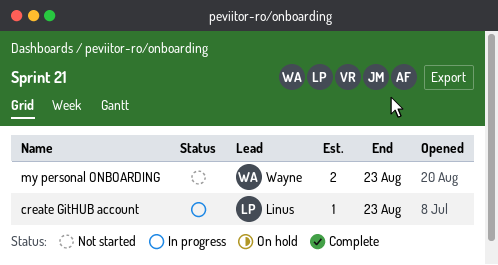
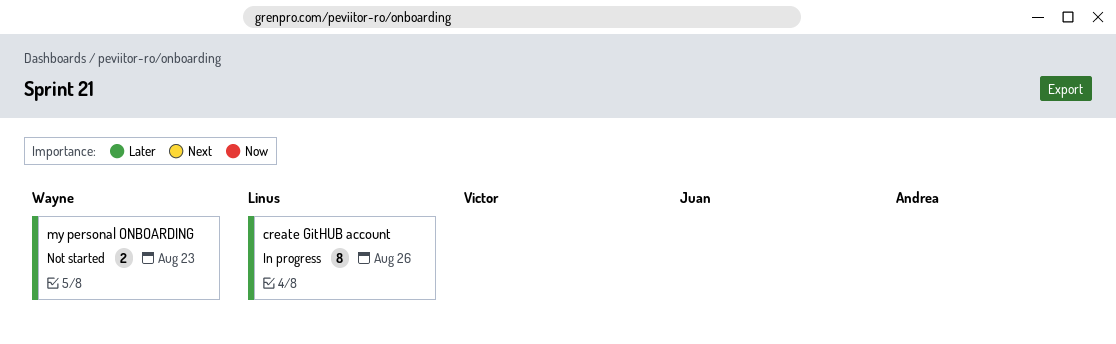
create GitHUB account, estimate: 1 -> 8
create GitHUB account, due: Aug 23 -> Aug 26

